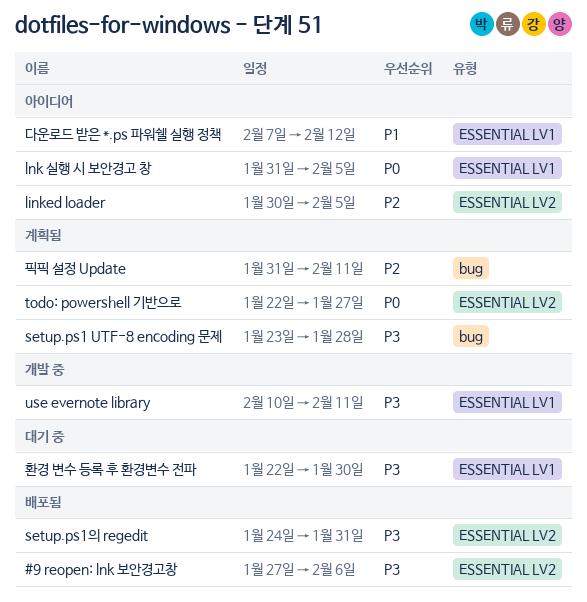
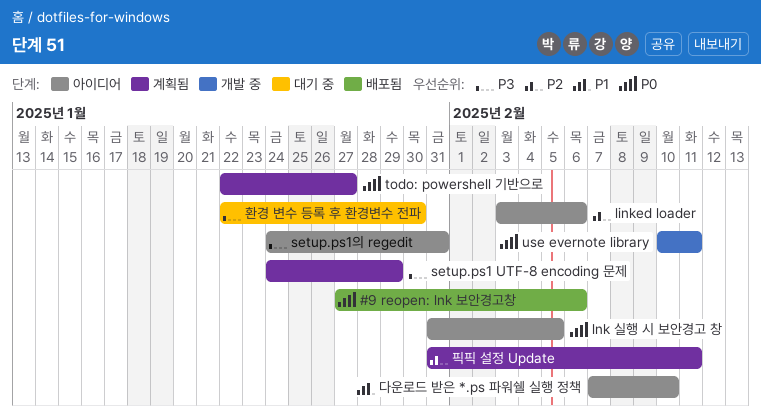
#9 reopen: lnk 보안경고창, priority: P3 -> P0
linked loader, start: Jan 30 -> Feb 3
linked loader, due: Feb 5 -> Feb 6
setup.ps1 UTF-8 encoding 문제, start: Jan 23 -> Jan 24
setup.ps1 UTF-8 encoding 문제, due: Jan 28 -> Jan 29
setup.ps1의 regedit, status: 배포됨 -> 아이디어
use evernote library, priority: P3 -> P0
다운로드 받은 *.ps 파워쉘 실행 정책, due: Feb 12 -> Feb 10

